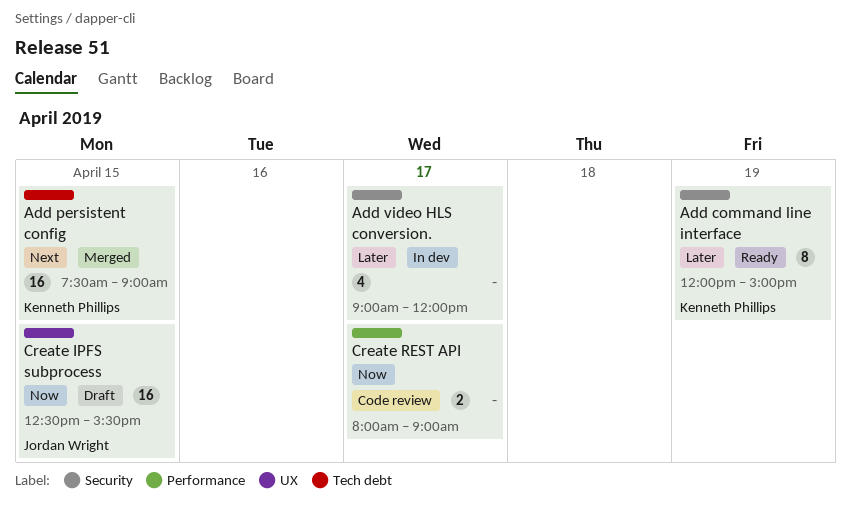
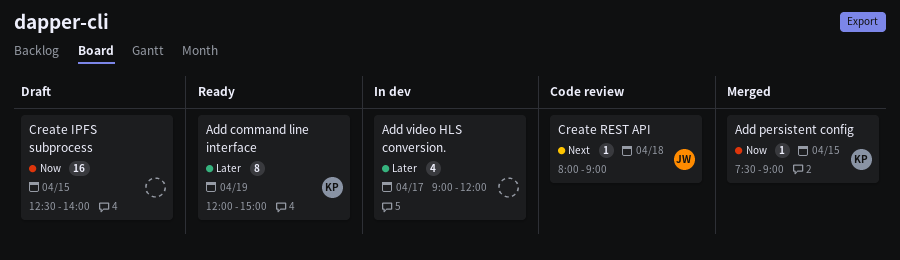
Add persistent config, priority: Next -> Now
Add persistent config, estimate: 16 -> 1
Create IPFS subprocess, owner: Jordan Wright -> none
Create IPFS subprocess, ends: 15:30 -> 14:00
Create REST API, owner: none -> Jordan Wright
Create REST API, priority: Now -> Next
Create REST API, estimate: 2 -> 1
Create REST API, day: Apr 17 -> Apr 18

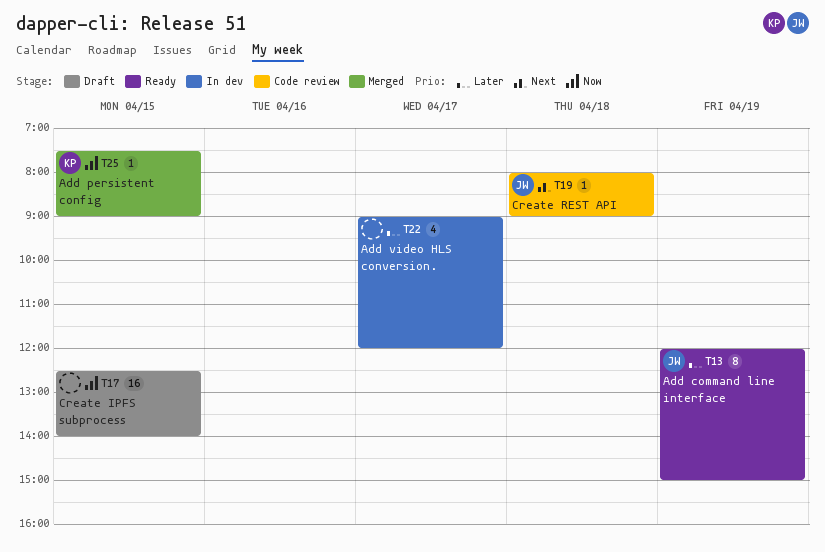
Add command line interface, owner: KP -> JW

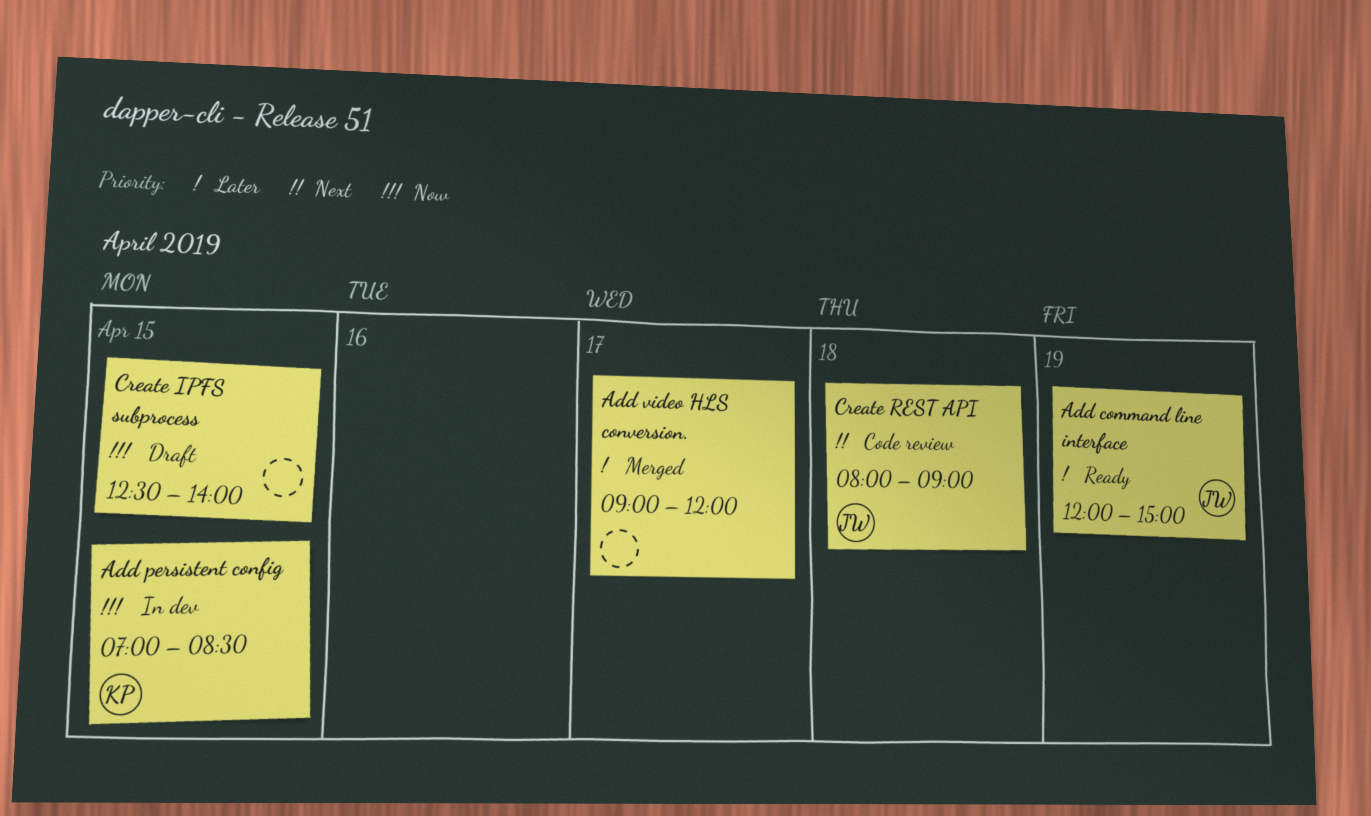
Add persistent config, status: Merged -> In dev
Add persistent config, begins: 07:30 -> 07:00
Add persistent config, ends: 09:00 -> 08:30
Add video HLS conversion., status: In dev -> Merged

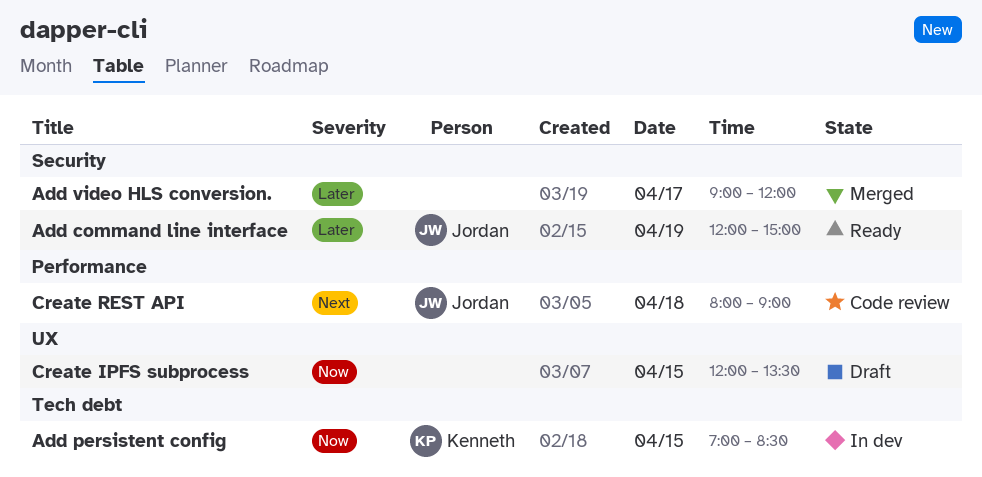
Create IPFS subprocess, begins: 12:30 -> 12:00
Create IPFS subprocess, ends: 14:00 -> 13:30

